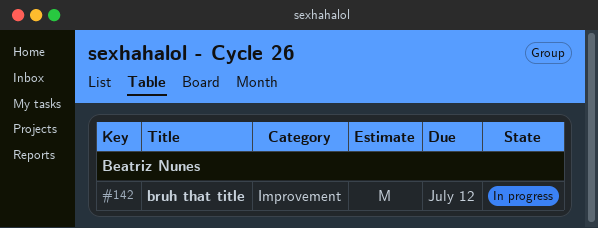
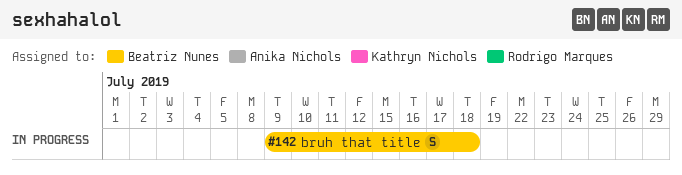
#142, estimate: M -> S
#142, due: Jul 12 -> Jul 18

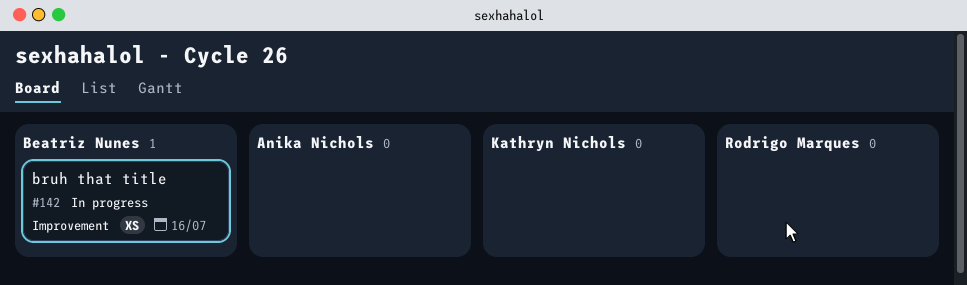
#142, estimate: S -> XS
#142, due: Jul 18 -> Jul 16

